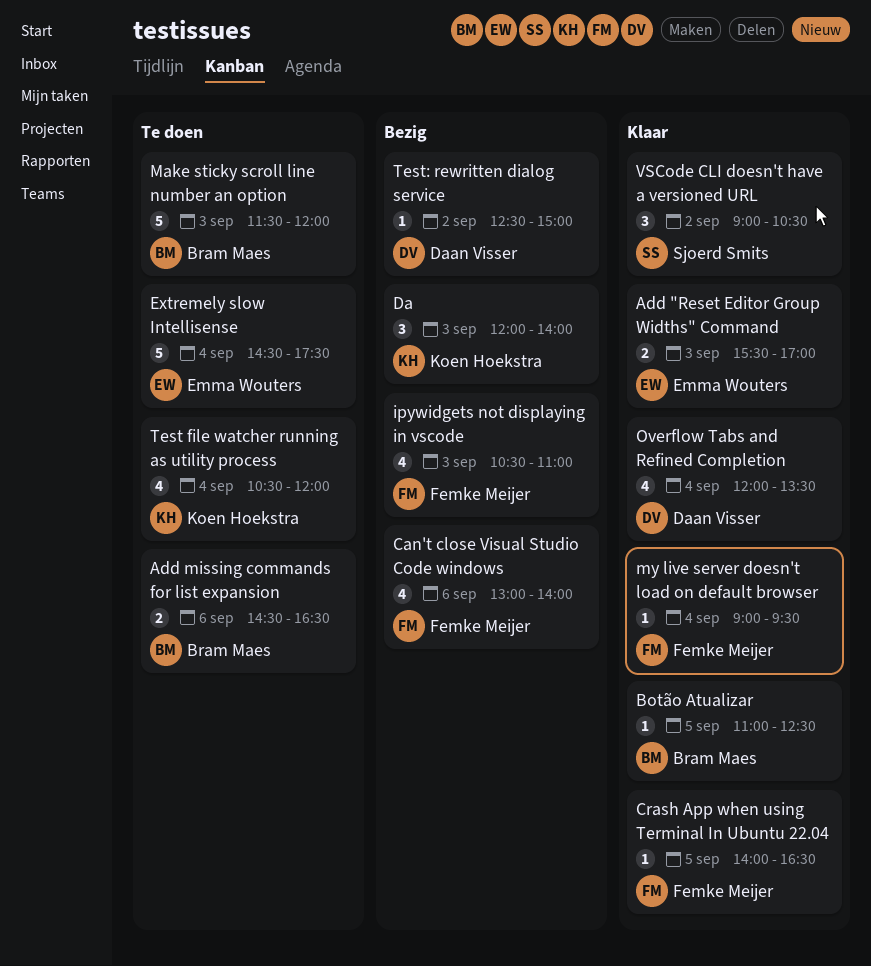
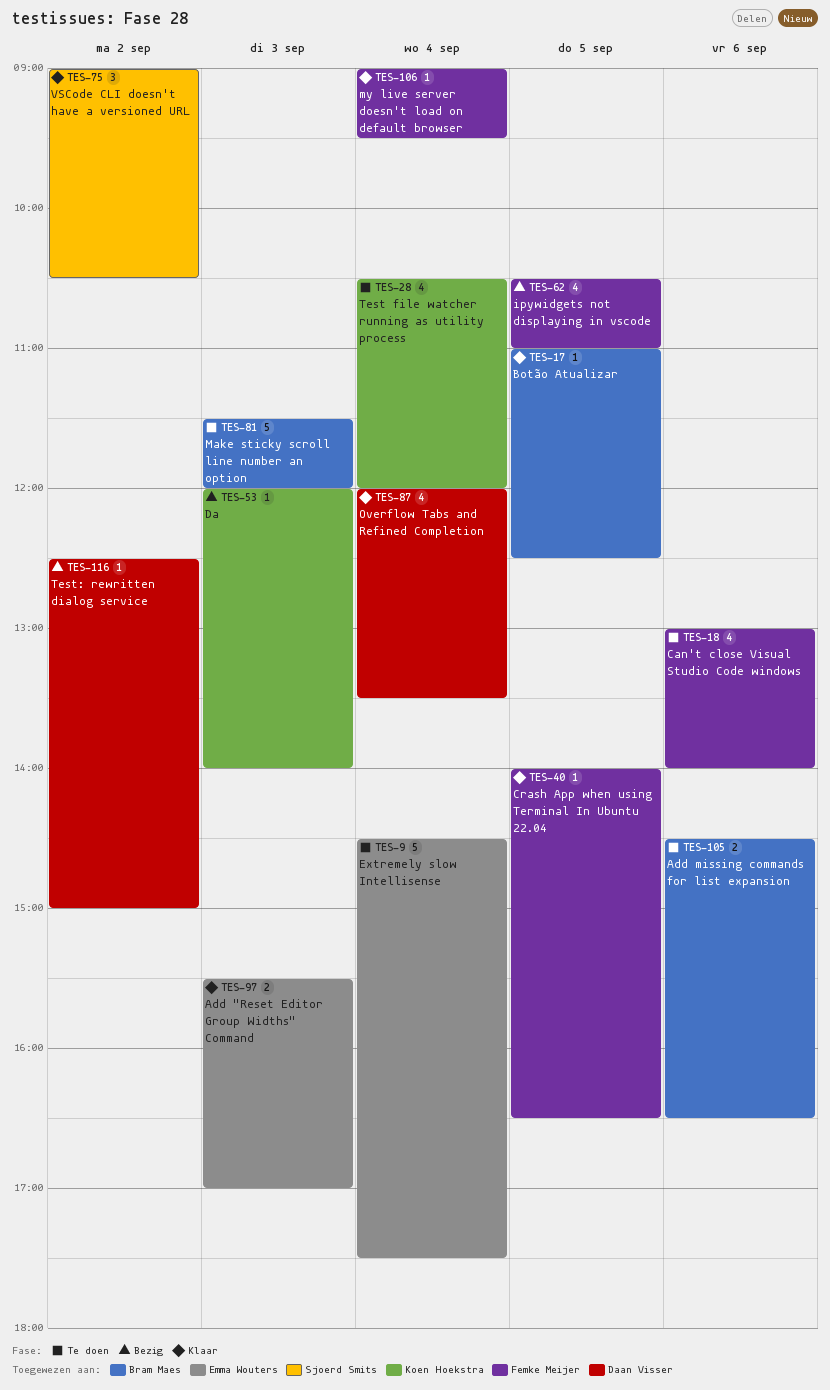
Can't close Visual Studio Code windows, status: Bezig -> Te doen
Da, estimate: 3 -> 1
ipywidgets not displaying in vscode, day: Sep 3 -> Sep 5

